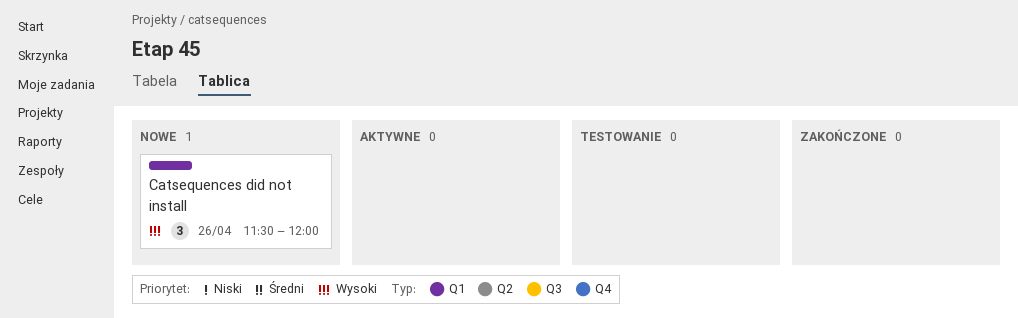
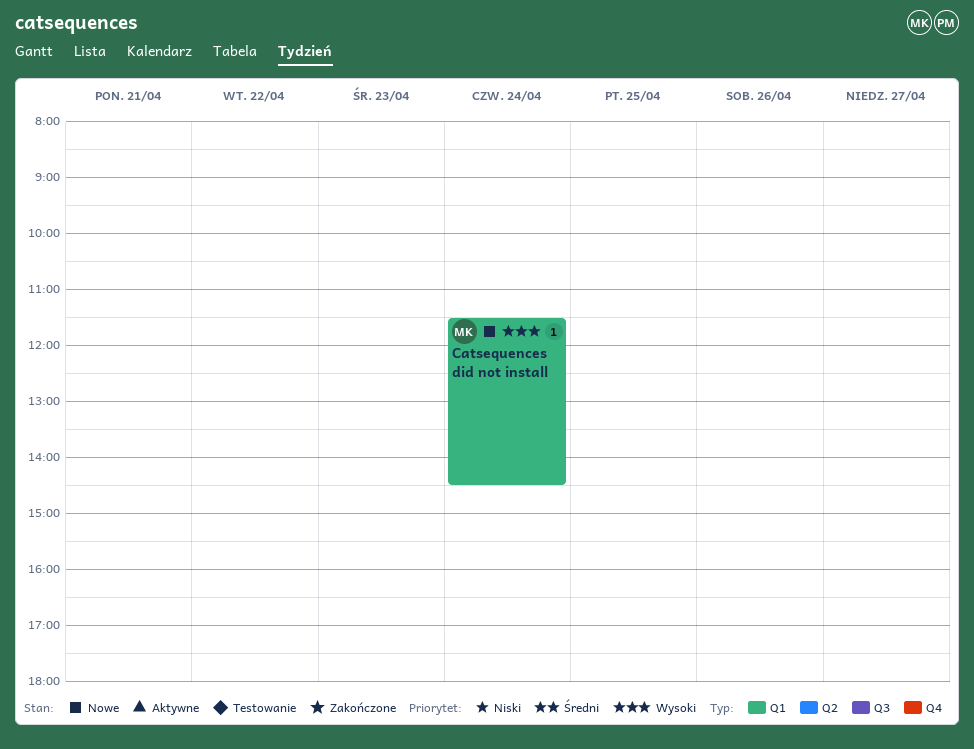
Catsequences did not install, estimate: 3 -> 1
Catsequences did not install, day: Apr 26 -> Apr 24
Catsequences did not install, ends: 12:00 -> 14:30

